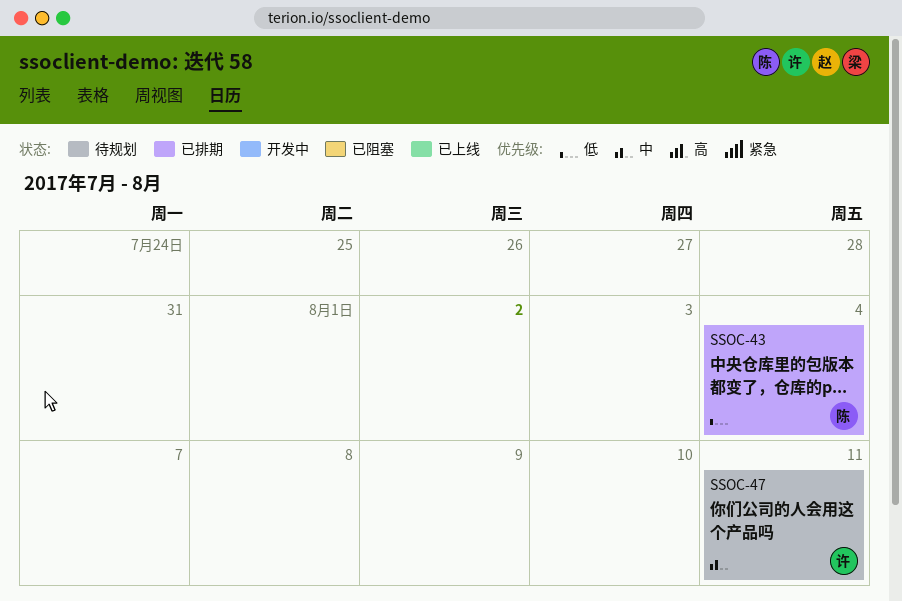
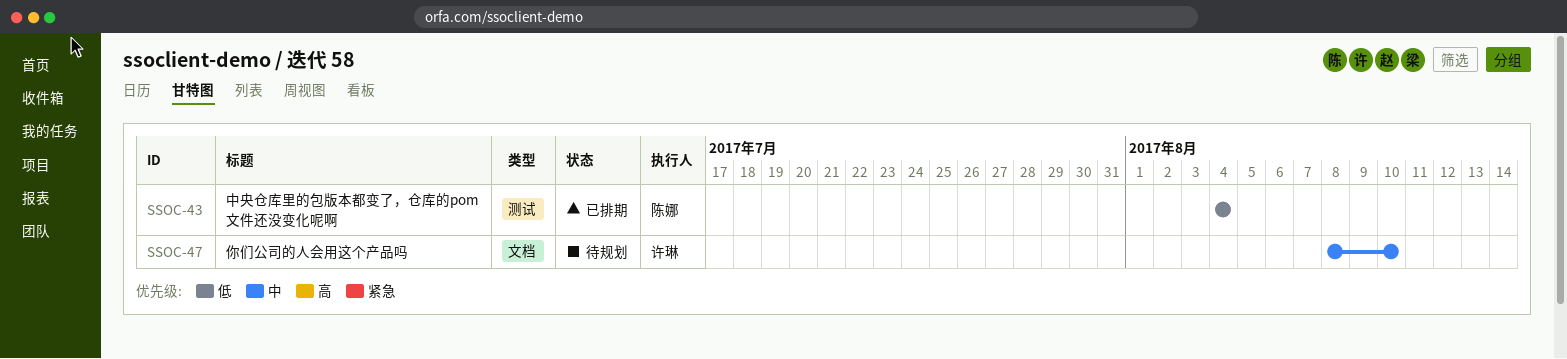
SSOC-47, due: Aug 11 -> Aug 10

